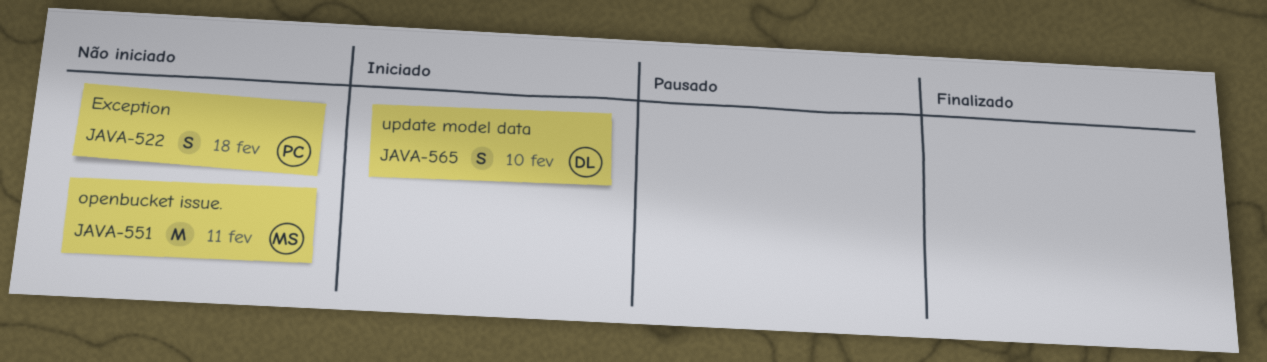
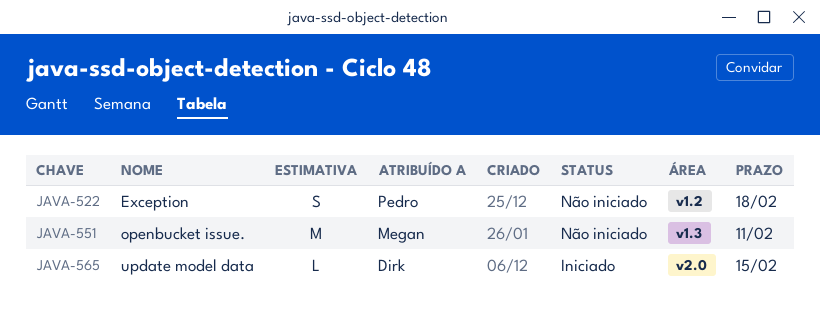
JAVA-565, estimate: S -> L
JAVA-565, due: Feb 10 -> Feb 15

